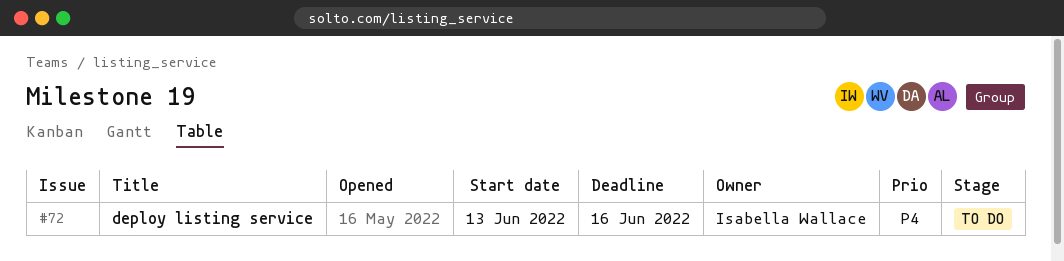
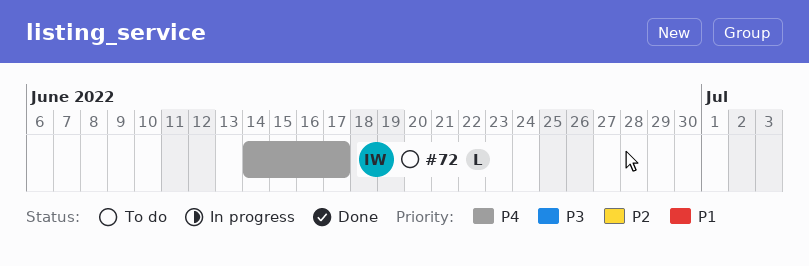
#72, start: Jun 13 -> Jun 14
#72, due: Jun 16 -> Jun 17

